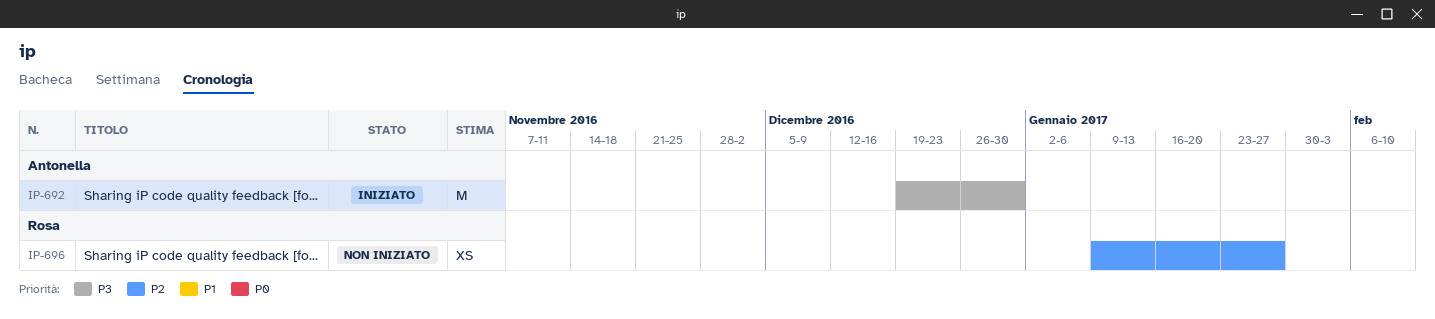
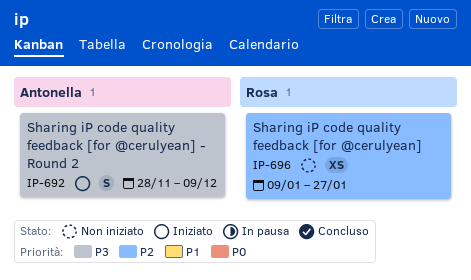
IP-692, estimate: M -> S
IP-692, start: Dec 19 -> Nov 28
IP-692, due: Dec 30 -> Dec 9

